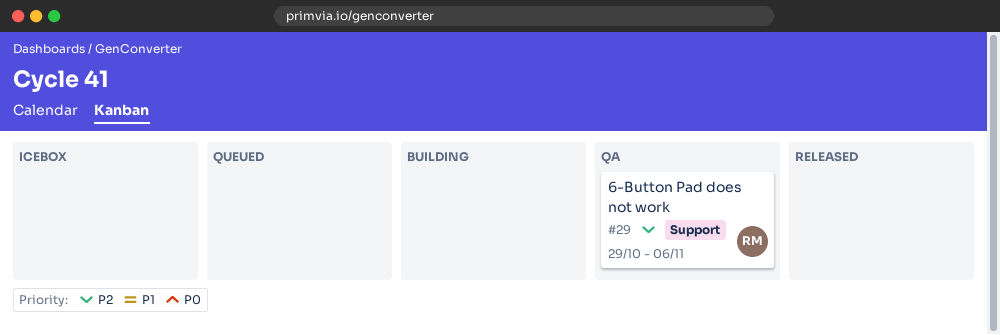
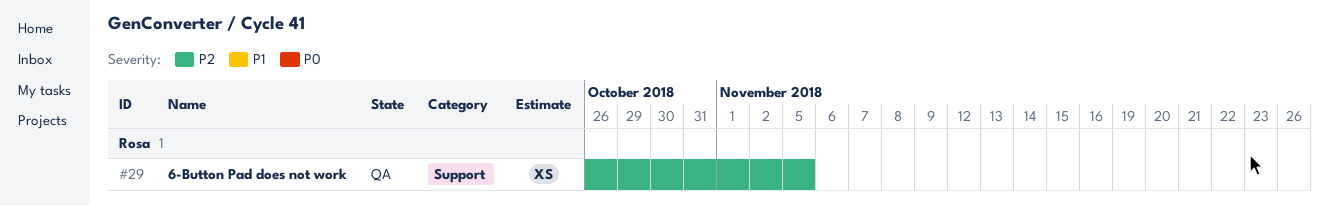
#29, start: Oct 29 -> Oct 26
#29, due: Nov 6 -> Nov 5

